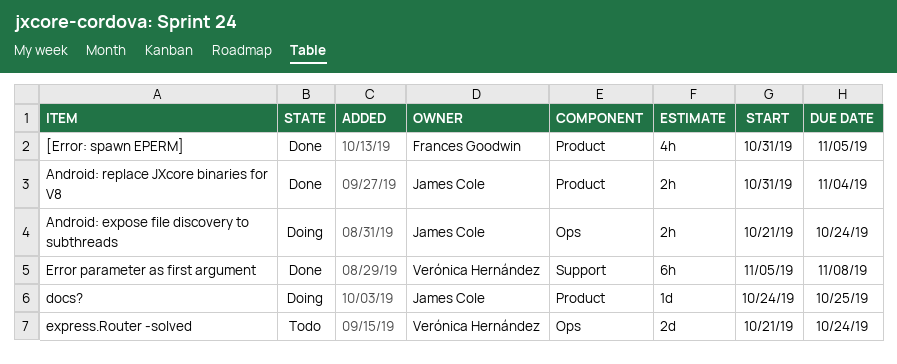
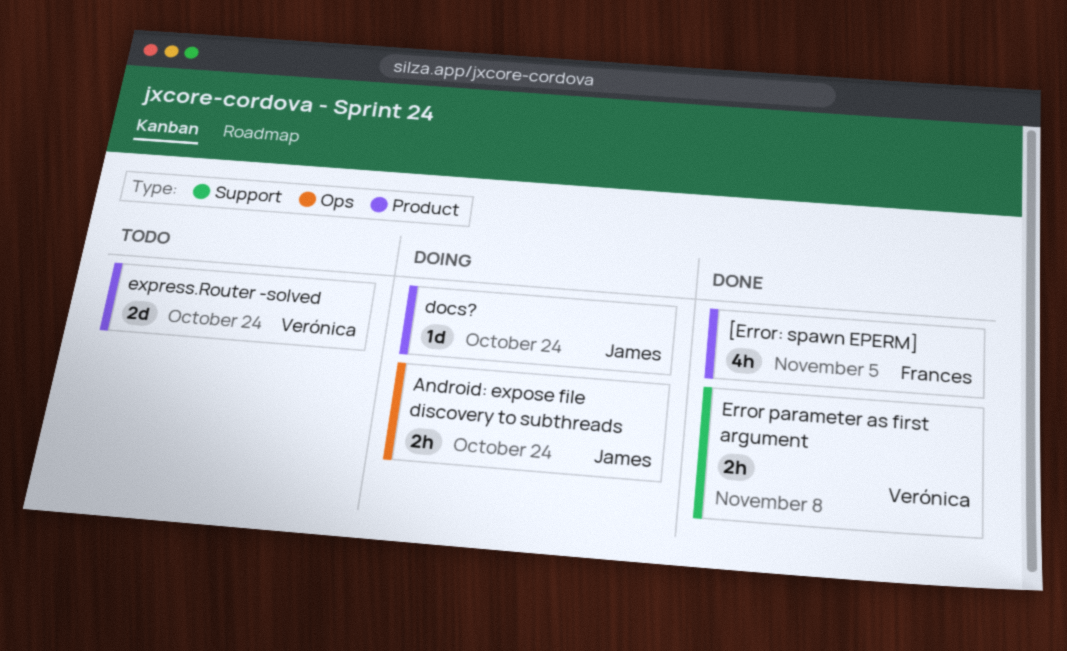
Android: replace JXcore binaries for V8: present -> none
docs?, due: Oct 25 -> Oct 24
Error parameter as first argument, estimate: 6h -> 2h
express.Router -solved, label: Ops -> Product

